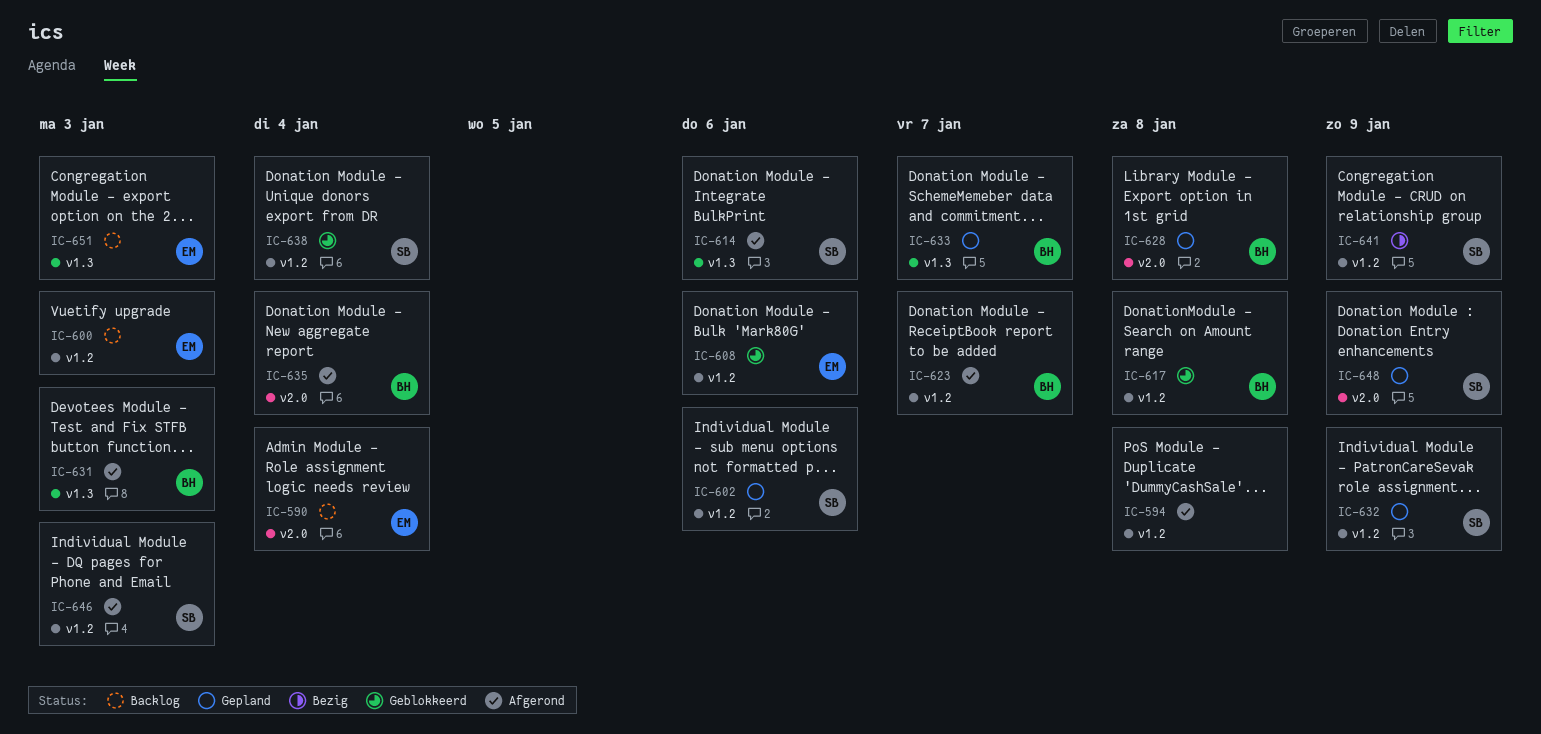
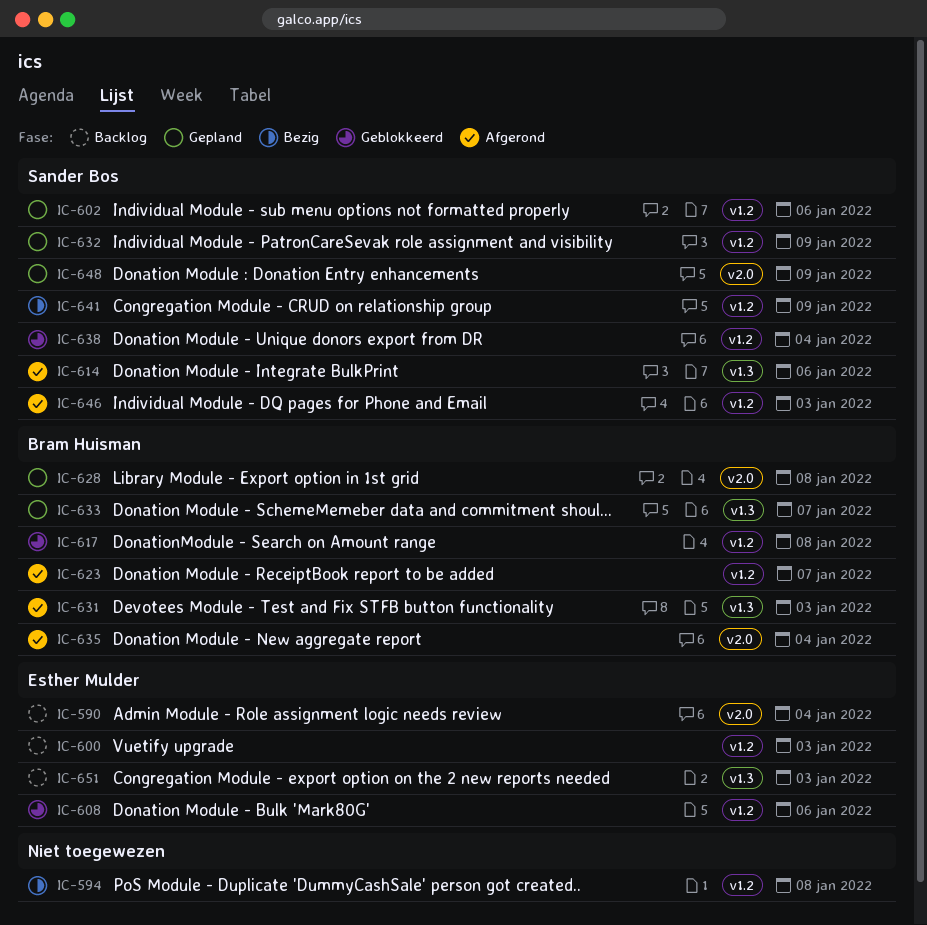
IC-594, status: Afgerond -> Bezig

